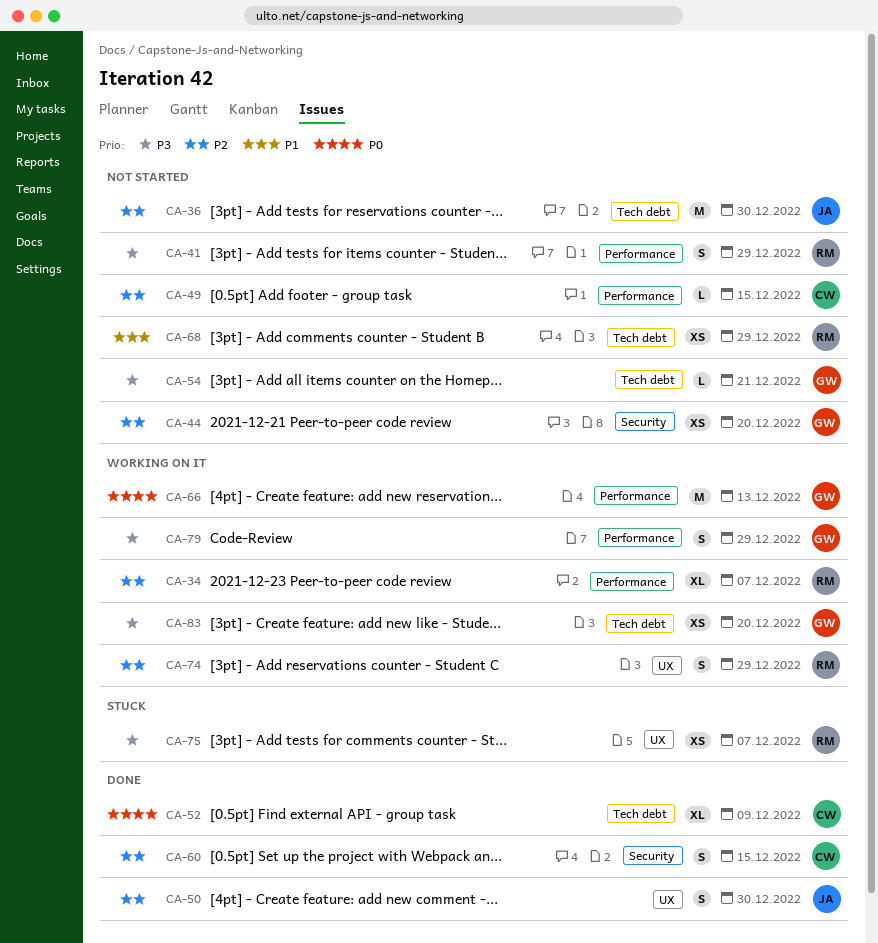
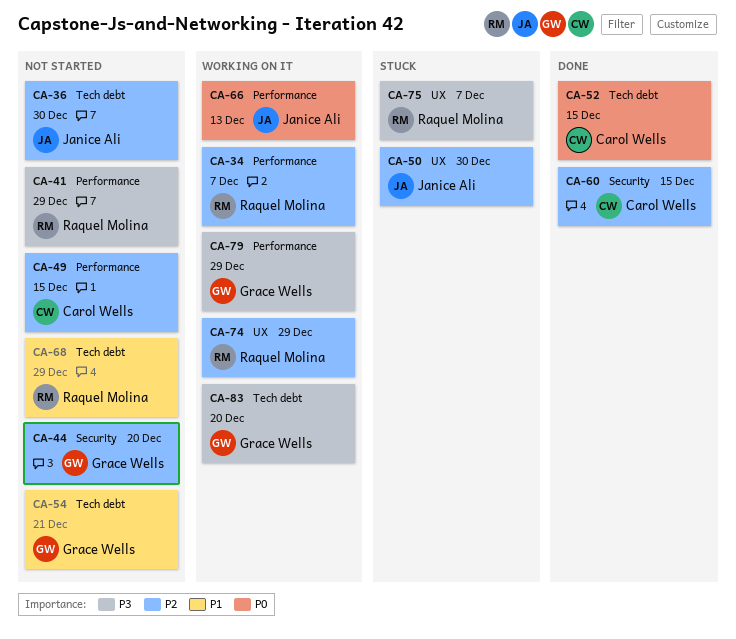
CA-50, status: Done -> Stuck
CA-52, due: Dec 9 -> Dec 15
CA-54, priority: P3 -> P1
CA-66, owner: Grace Wells -> Janice Ali

